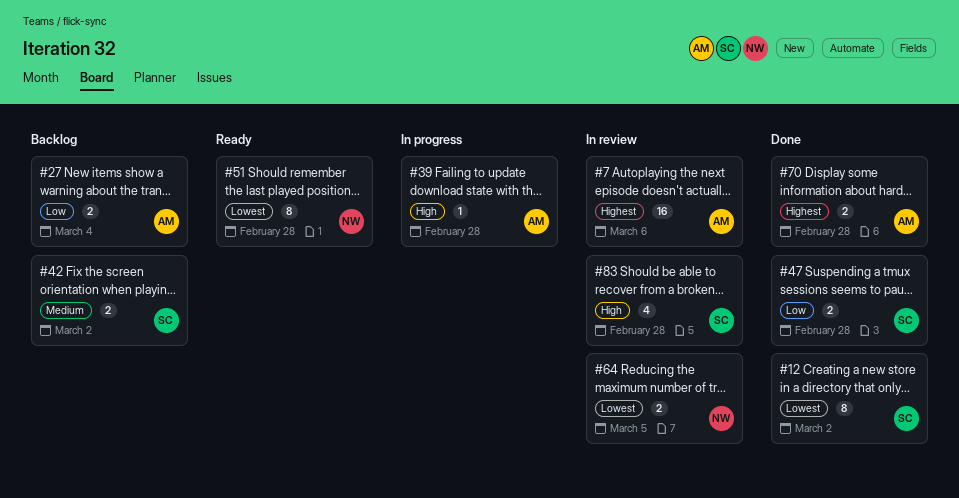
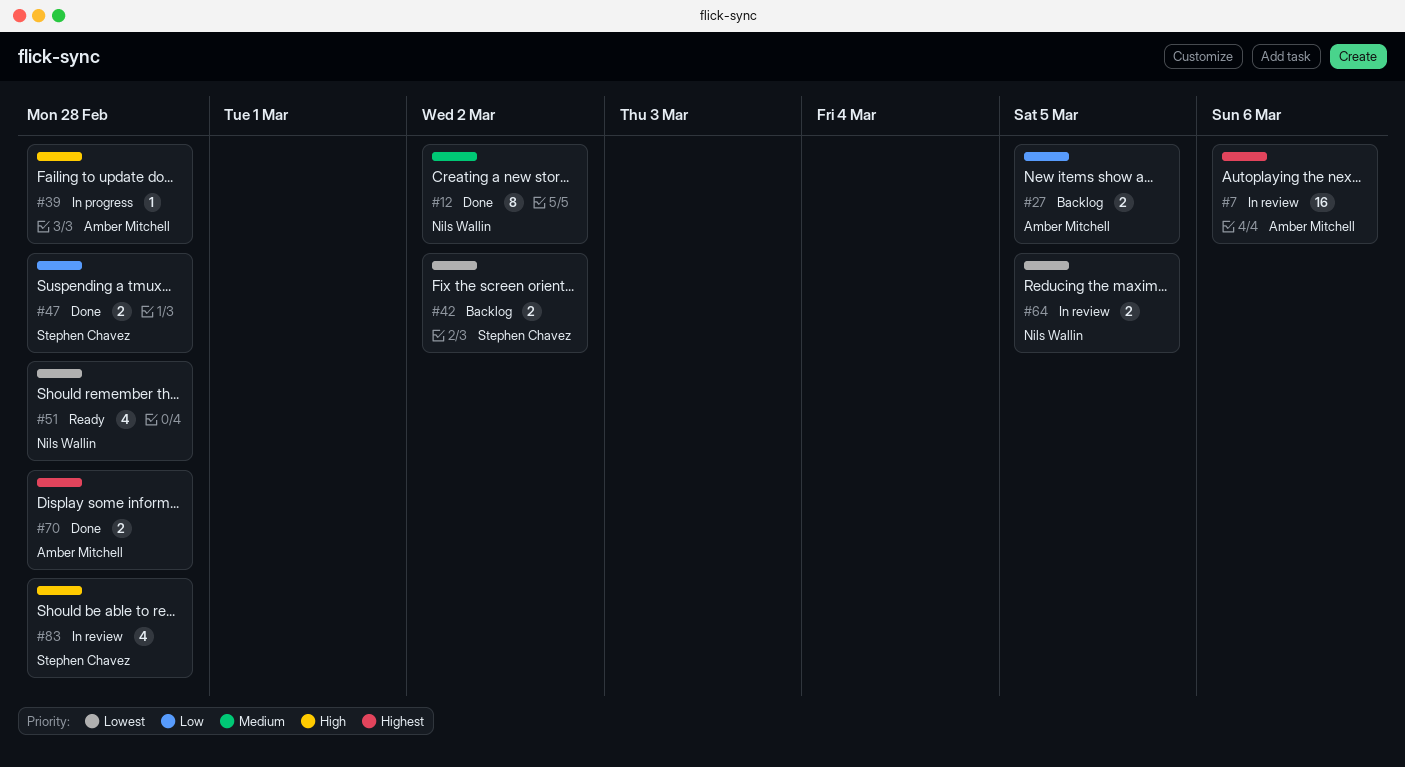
#12, owner: Stephen Chavez -> Nils Wallin
#12, priority: Lowest -> Medium
#27, due: Mar 4 -> Mar 5
#42, priority: Medium -> Lowest
#51, estimate: 8 -> 4

